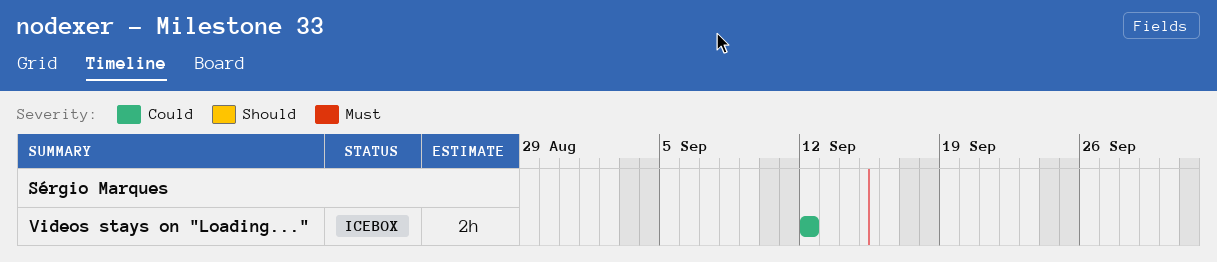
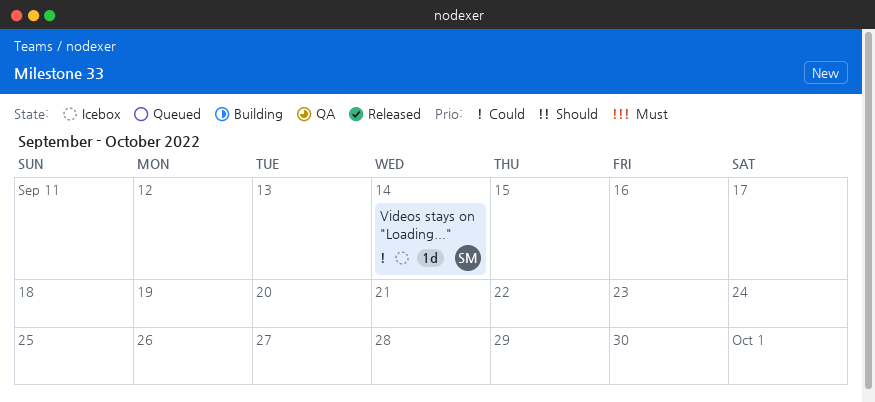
Videos stays on "Loading...", estimate: 2h -> 1d
Videos stays on "Loading...", due: Sep 12 -> Sep 14

